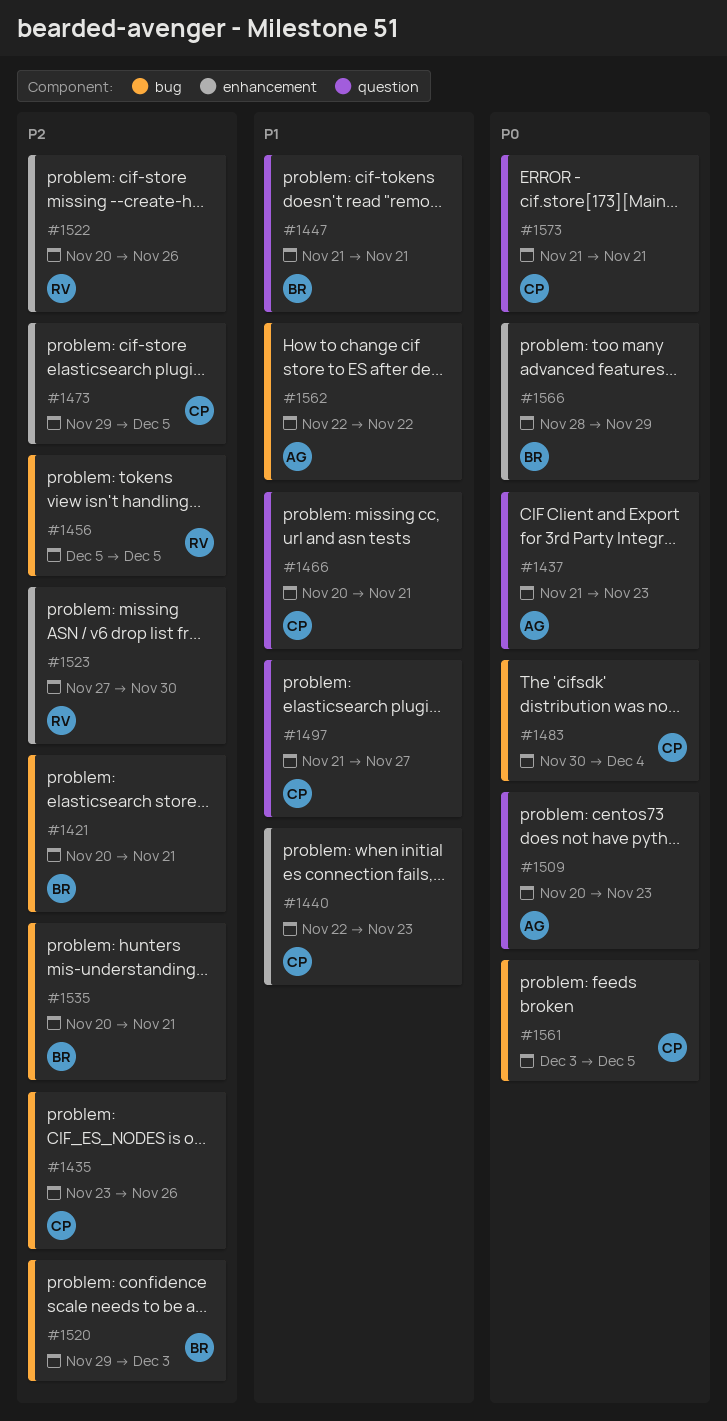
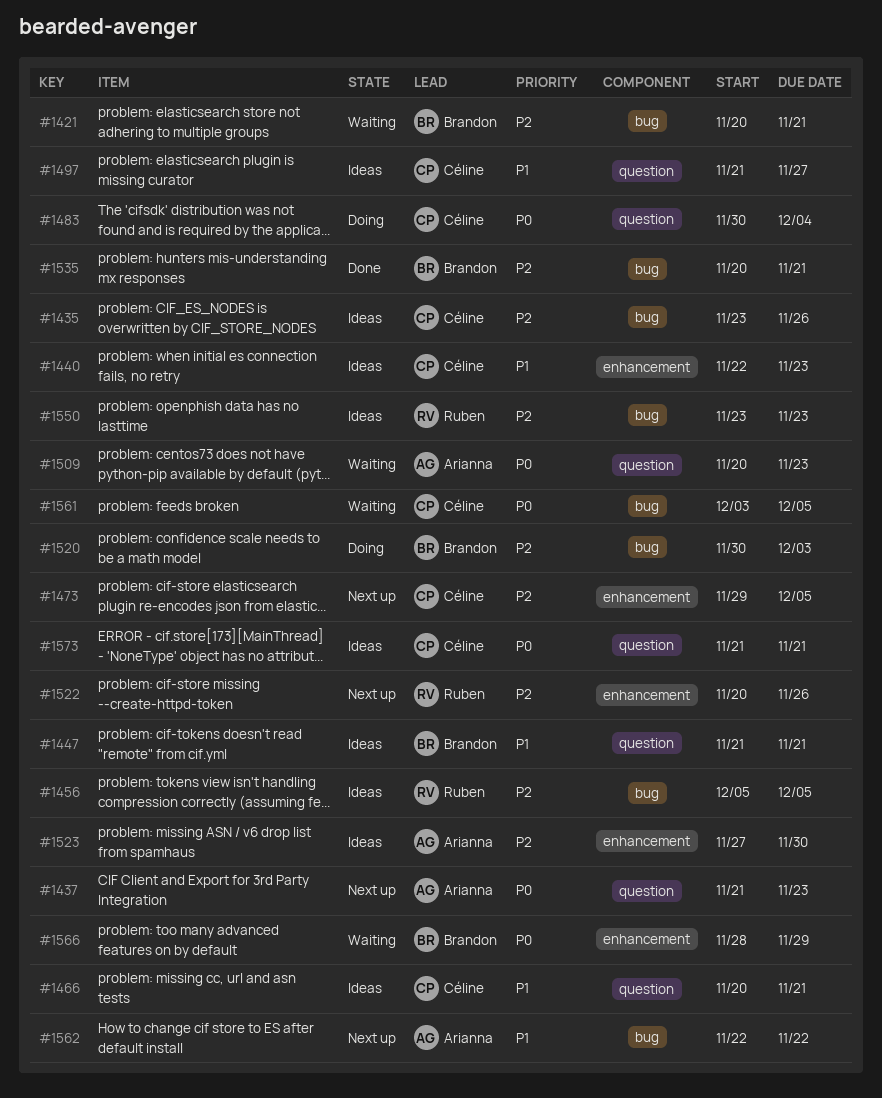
#1483, label: bug -> question
#1520, start: Nov 29 -> Nov 30
#1523, owner: Ruben -> Arianna
#1550: none -> present

